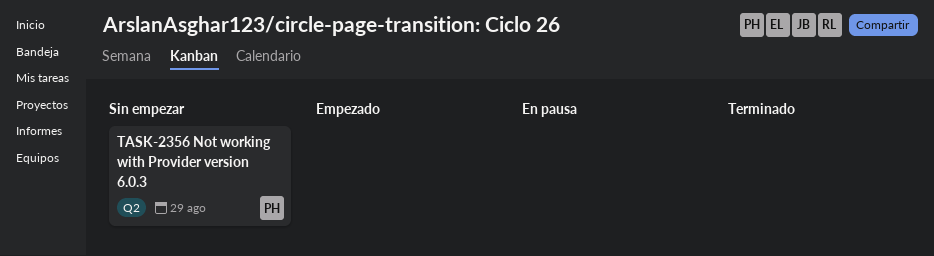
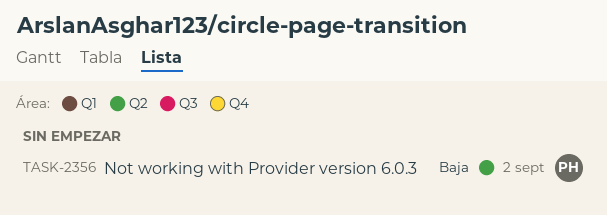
TASK-2356, due: Aug 29 -> Sep 2

